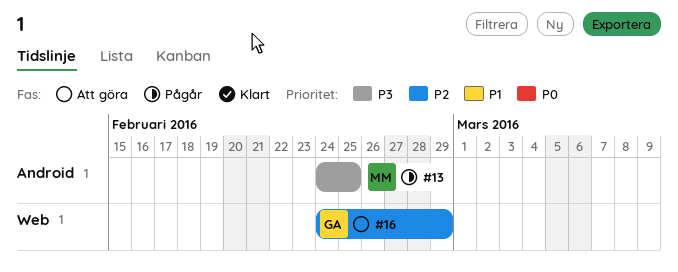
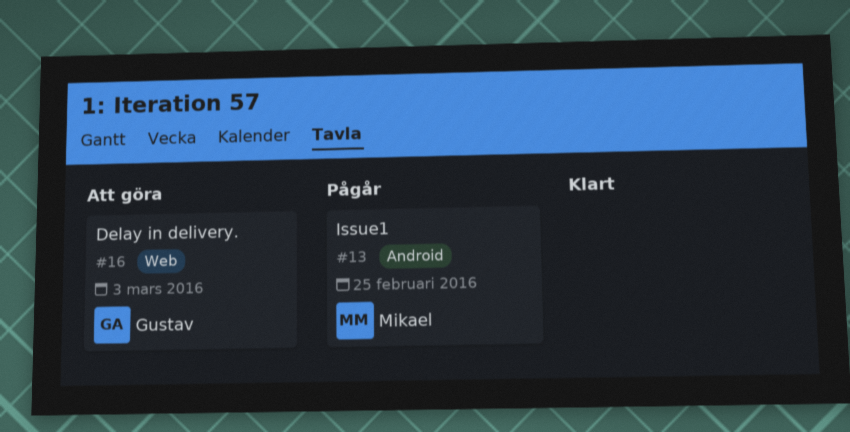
#16, due: Feb 29 -> Mar 3

